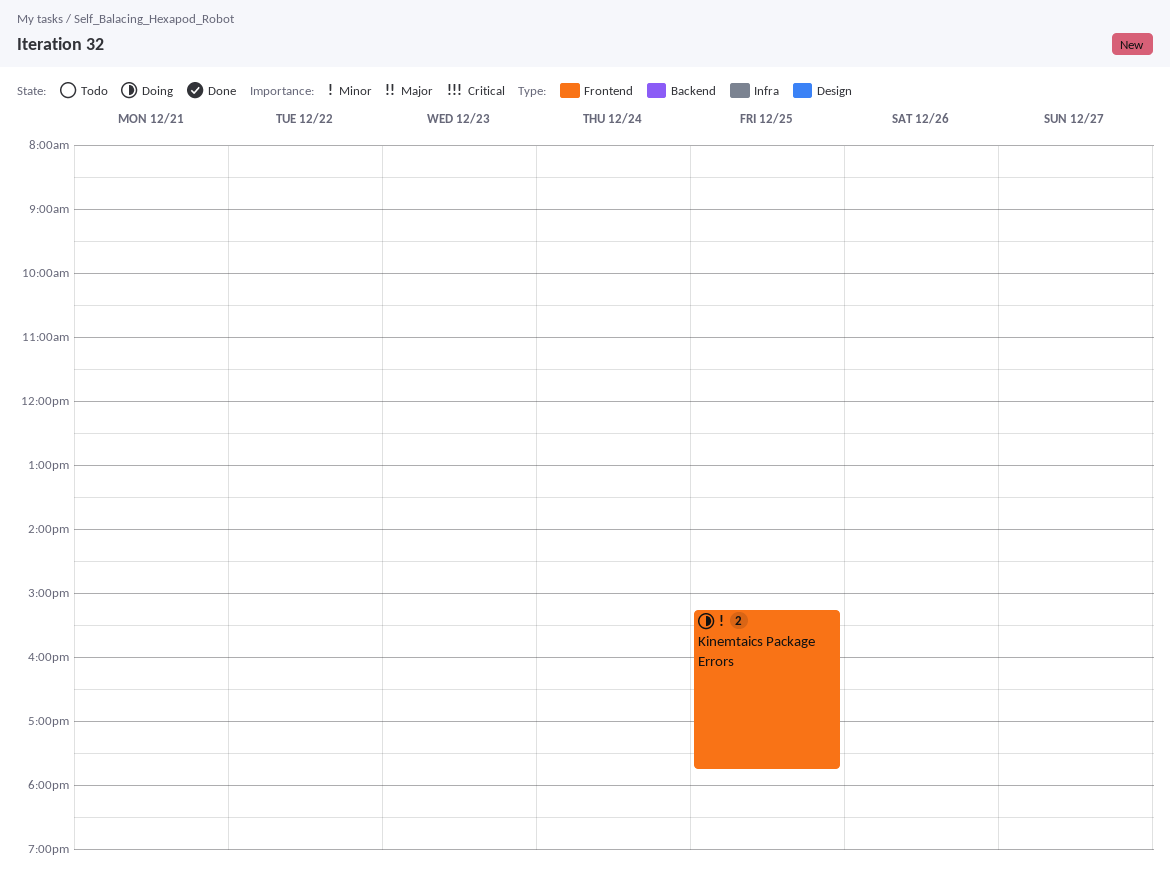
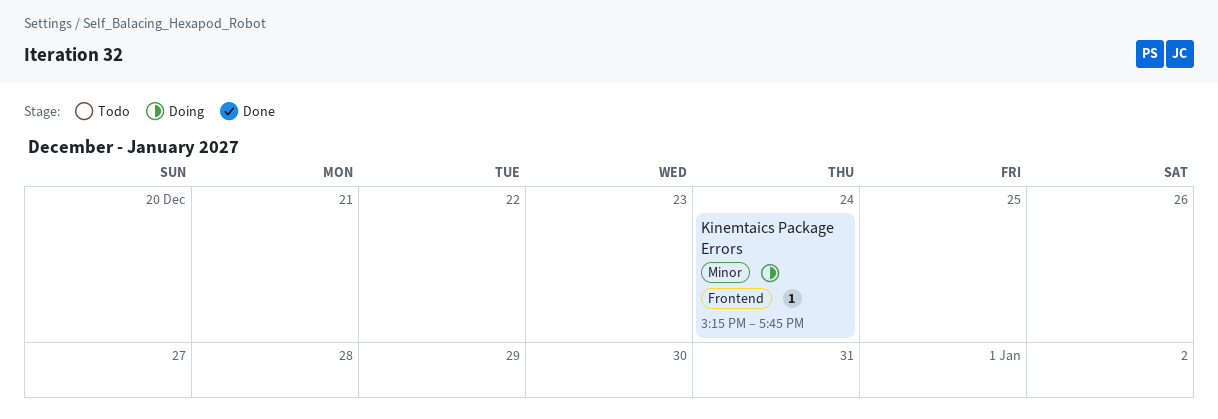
Kinemtaics Package Errors, estimate: 2 -> 1
Kinemtaics Package Errors, day: Dec 25 -> Dec 24

